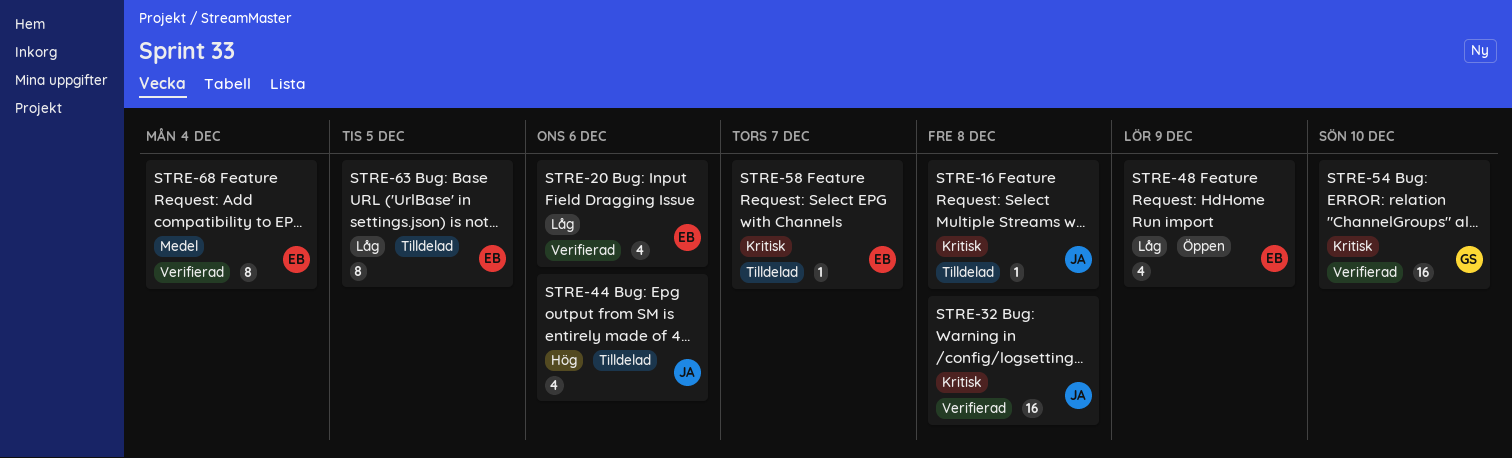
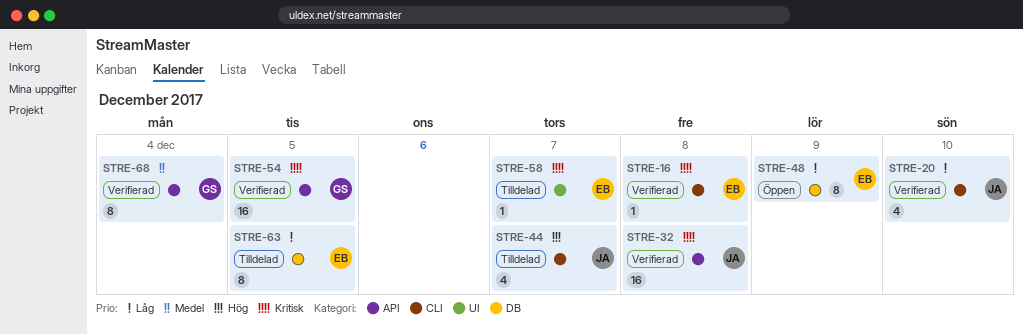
STRE-16, status: Tilldelad -> Verifierad
STRE-16, owner: JA -> EB
STRE-20, owner: EB -> JA
STRE-20, due: Dec 6 -> Dec 10
STRE-44, due: Dec 6 -> Dec 7
STRE-48, estimate: 4 -> 8
STRE-54, due: Dec 10 -> Dec 5
STRE-68, owner: EB -> GS

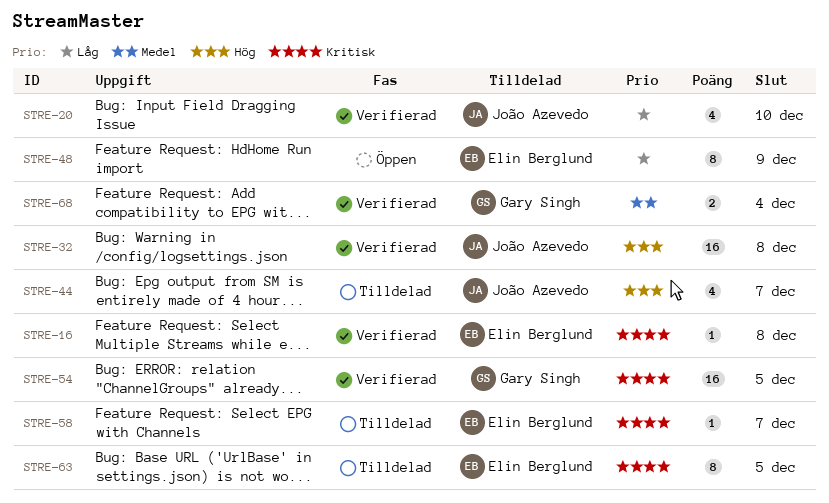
STRE-32, priority: Kritisk -> Hög
STRE-63, priority: Låg -> Kritisk
STRE-68, estimate: 8 -> 2

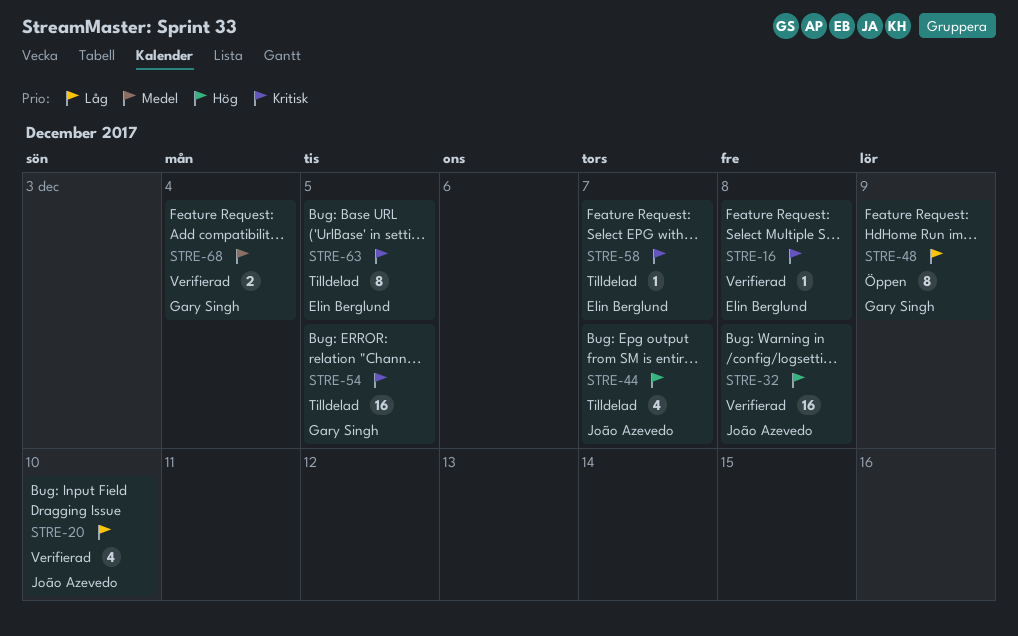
STRE-48, owner: Elin Berglund -> Gary Singh
STRE-54, status: Verifierad -> Tilldelad

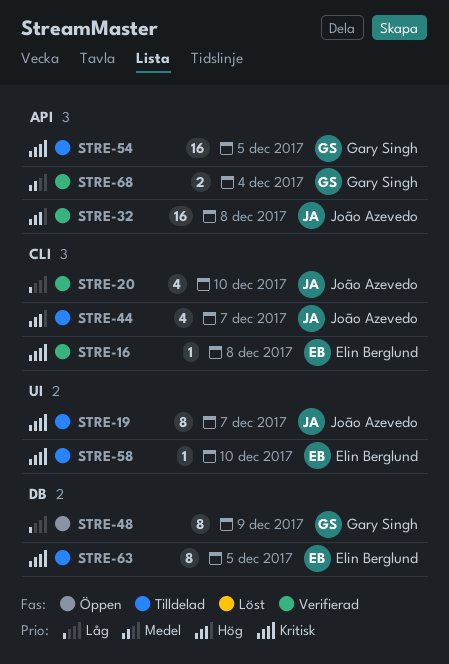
STRE-19: none -> present
STRE-58, due: Dec 7 -> Dec 10

